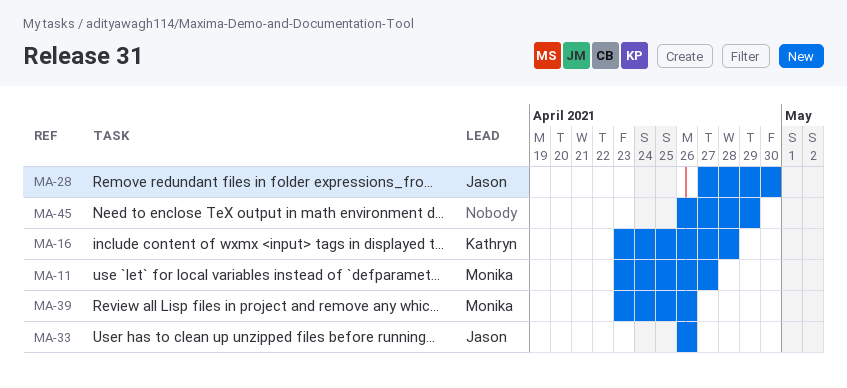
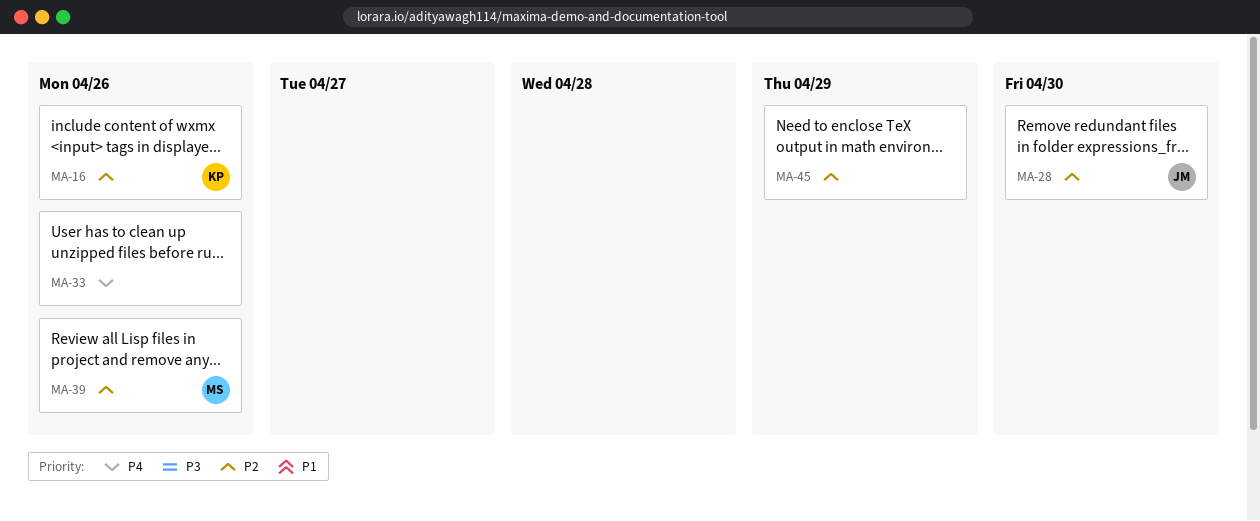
MA-11: present -> none
MA-16, due: Apr 28 -> Apr 26
MA-33, owner: Jason -> none

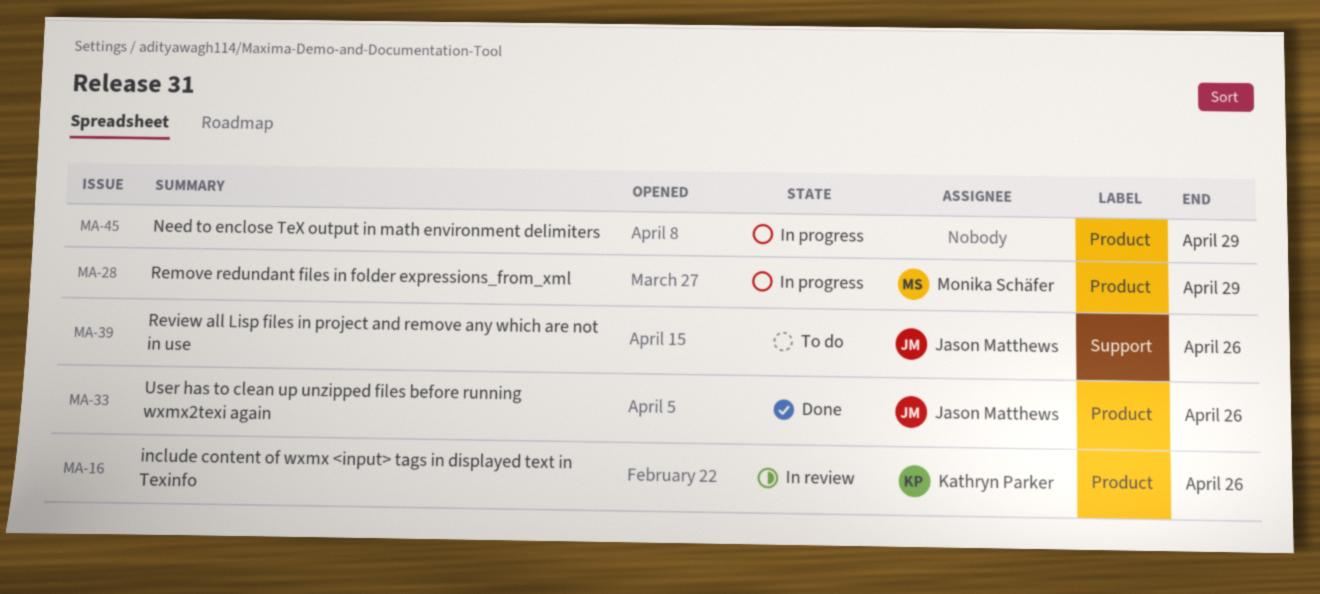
MA-28, owner: Jason Matthews -> Monika Schäfer
MA-28, due: Apr 30 -> Apr 29
MA-33, owner: none -> Jason Matthews
MA-39, owner: Monika Schäfer -> Jason Matthews

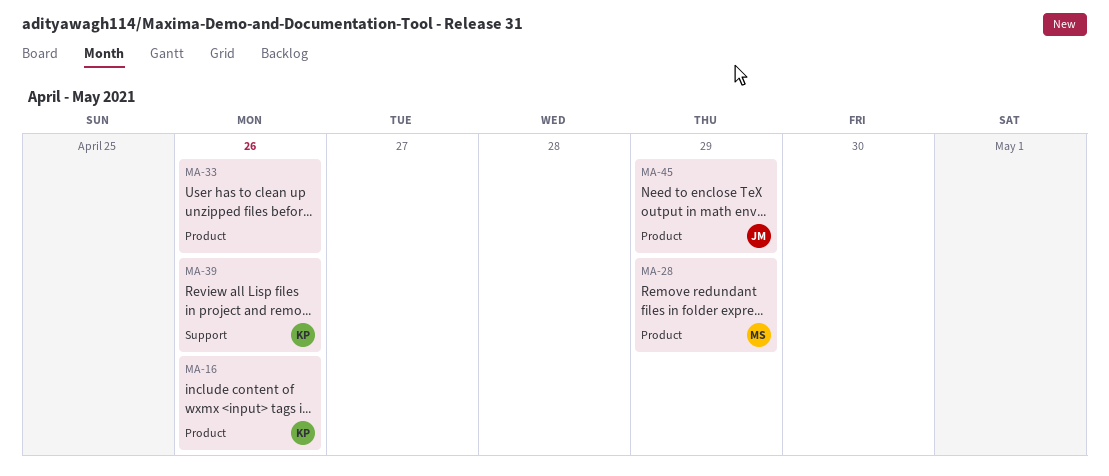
MA-33, owner: Jason Matthews -> none
MA-39, owner: Jason Matthews -> Kathryn Parker
MA-45, owner: none -> Jason Matthews

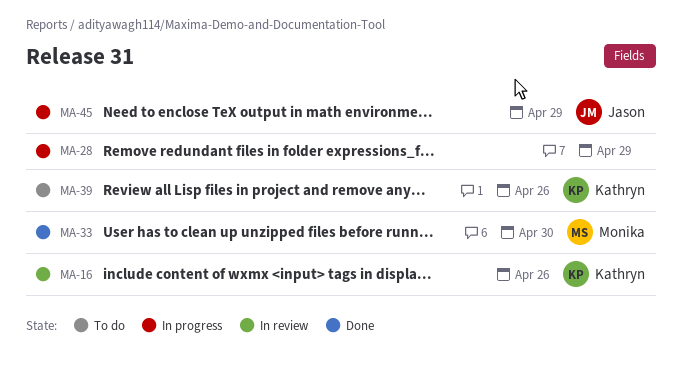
MA-28, owner: Monika -> none
MA-33, owner: none -> Monika
MA-33, due: Apr 26 -> Apr 30

